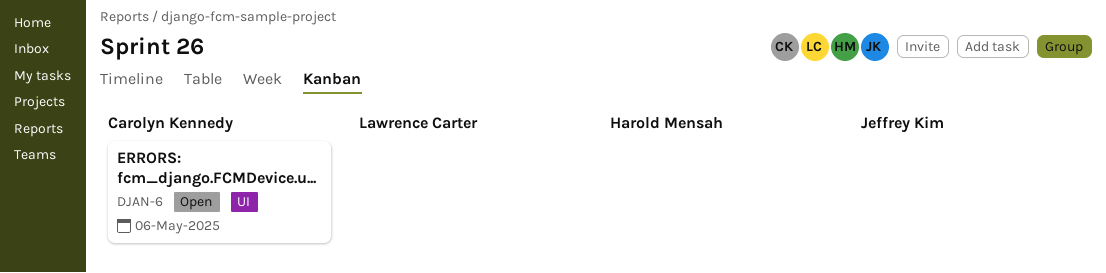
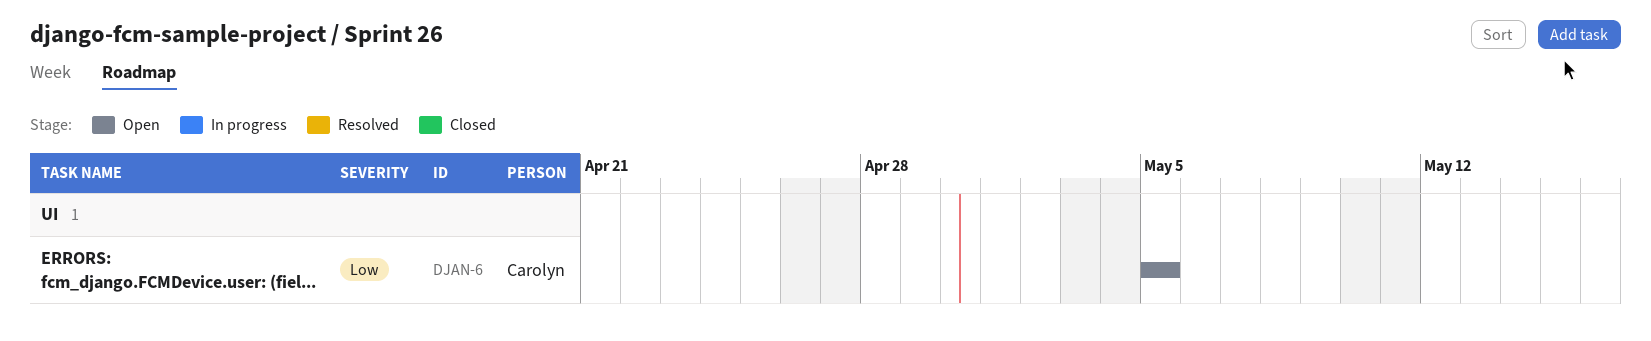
DJAN-6, due: May 6 -> May 5

